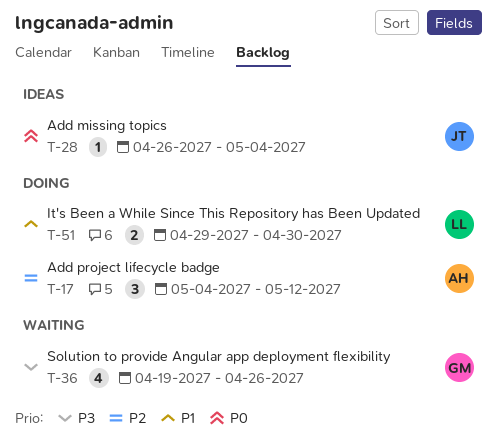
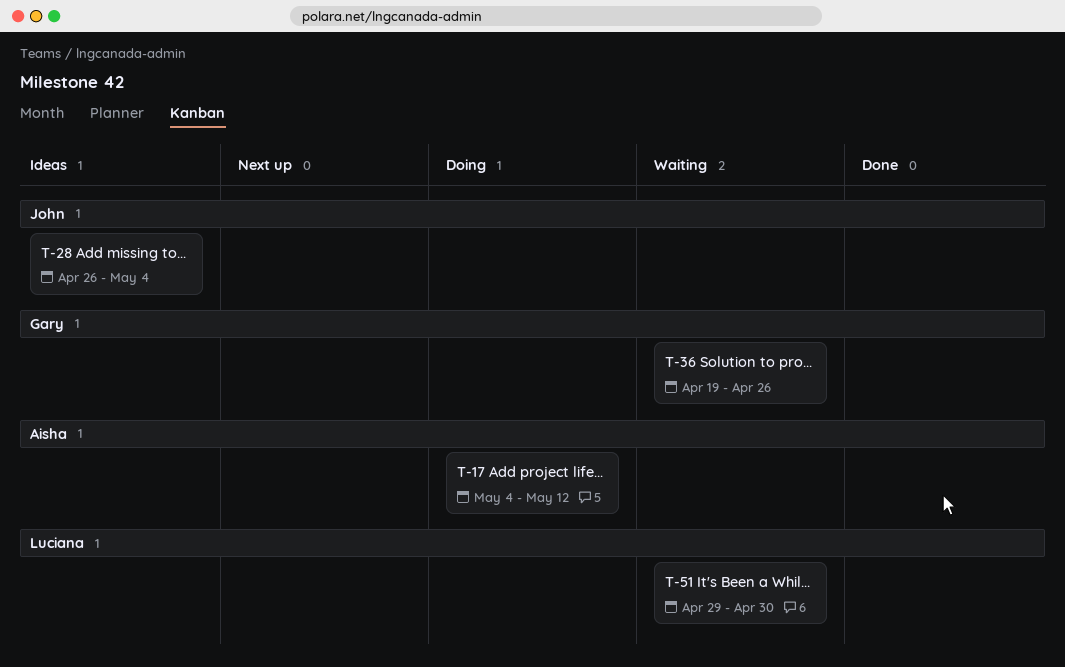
T-51, status: Doing -> Waiting

